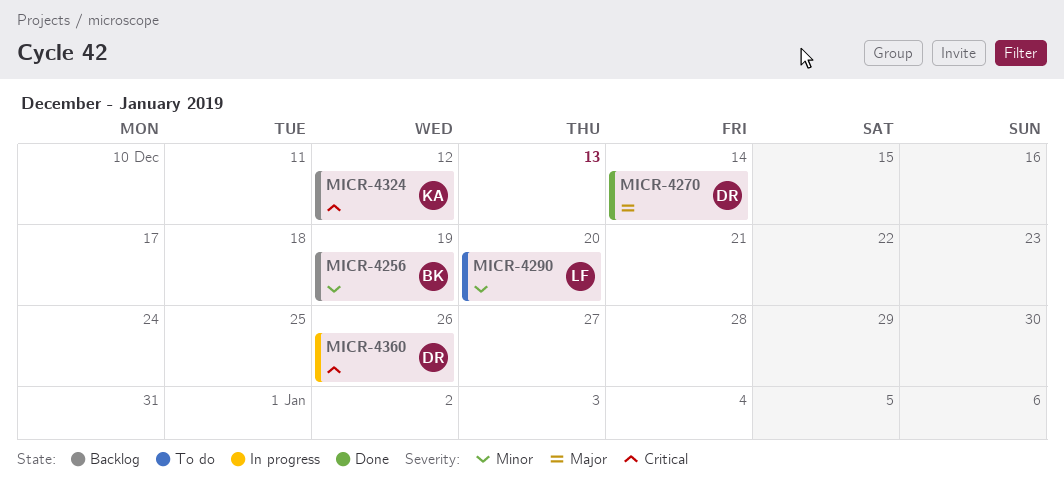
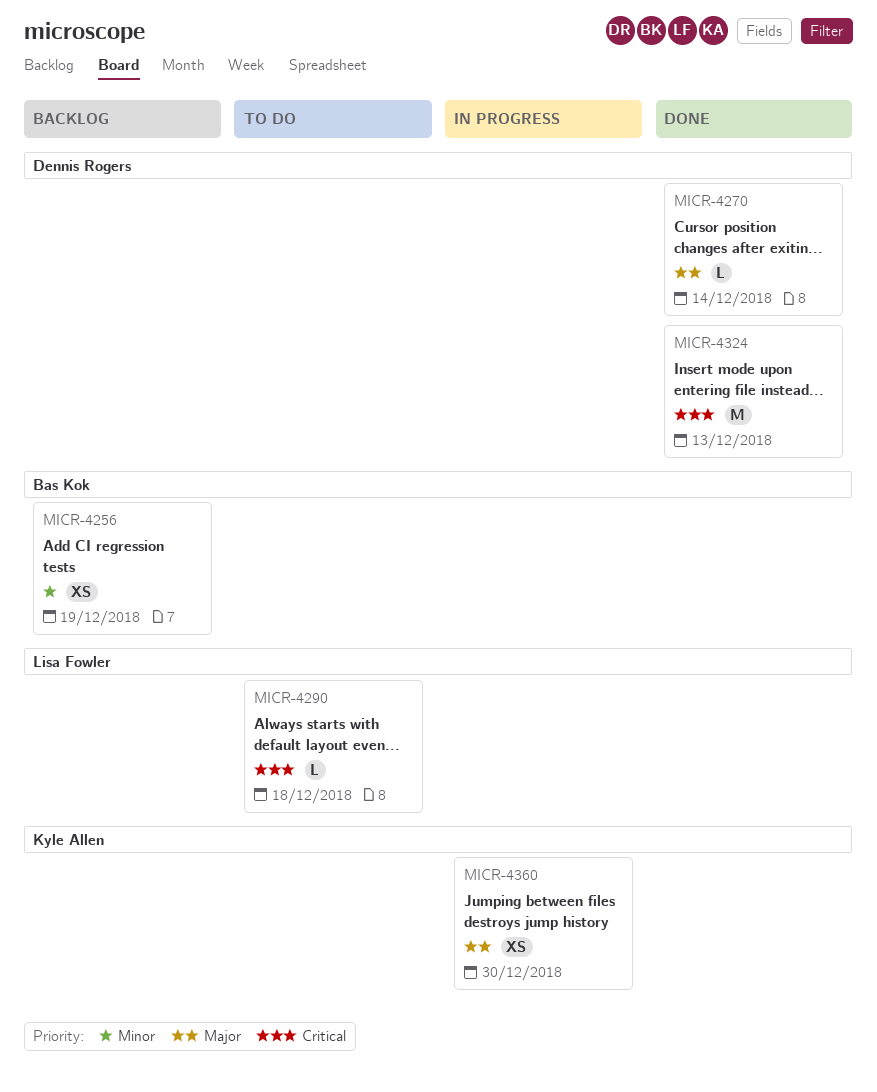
MICR-4290, priority: Minor -> Critical
MICR-4290, due: Dec 20 -> Dec 18
MICR-4324, status: Backlog -> Done
MICR-4324, owner: Kyle Allen -> Dennis Rogers
MICR-4324, due: Dec 12 -> Dec 13
MICR-4360, owner: Dennis Rogers -> Kyle Allen
MICR-4360, priority: Critical -> Major
MICR-4360, due: Dec 26 -> Dec 30

